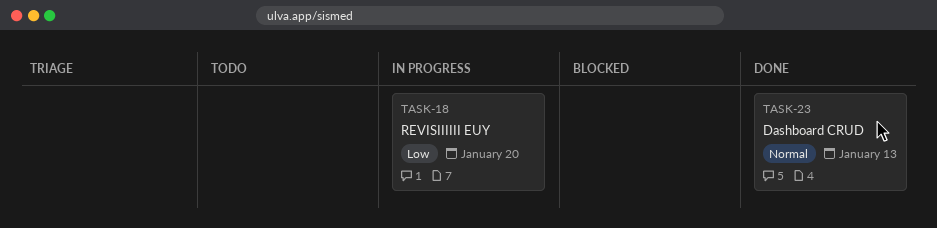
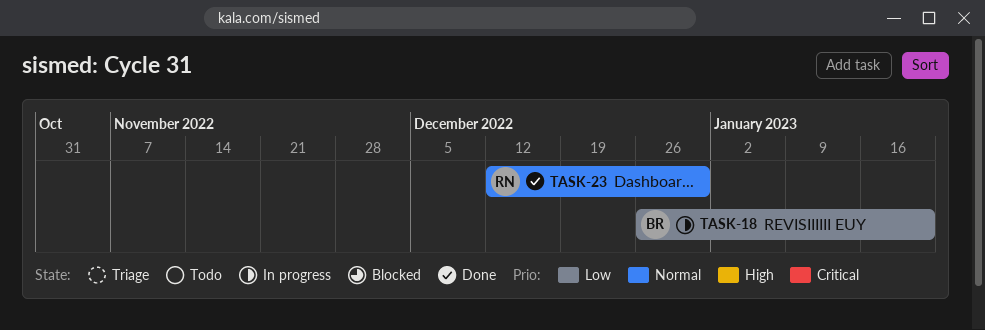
TASK-23, due: Jan 13 -> Dec 30

